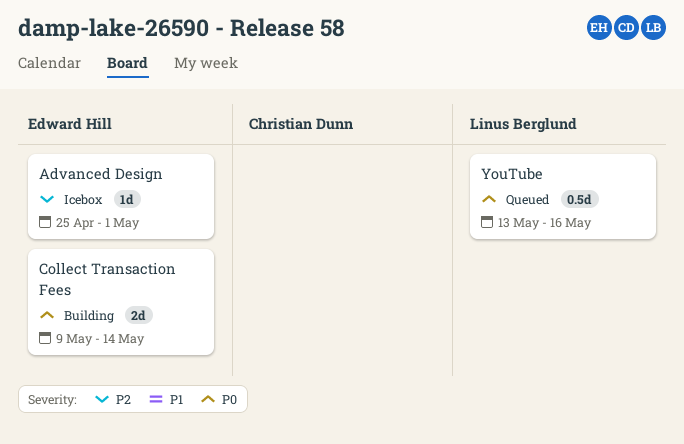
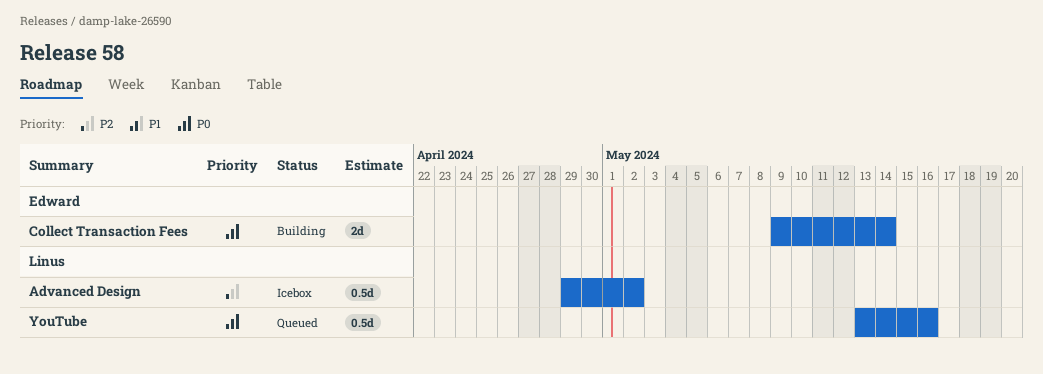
Advanced Design, owner: Edward Hill -> Linus Berglund
Advanced Design, estimate: 1d -> 0.5d
Advanced Design, start: Apr 25 -> Apr 29
Advanced Design, due: May 1 -> May 2

